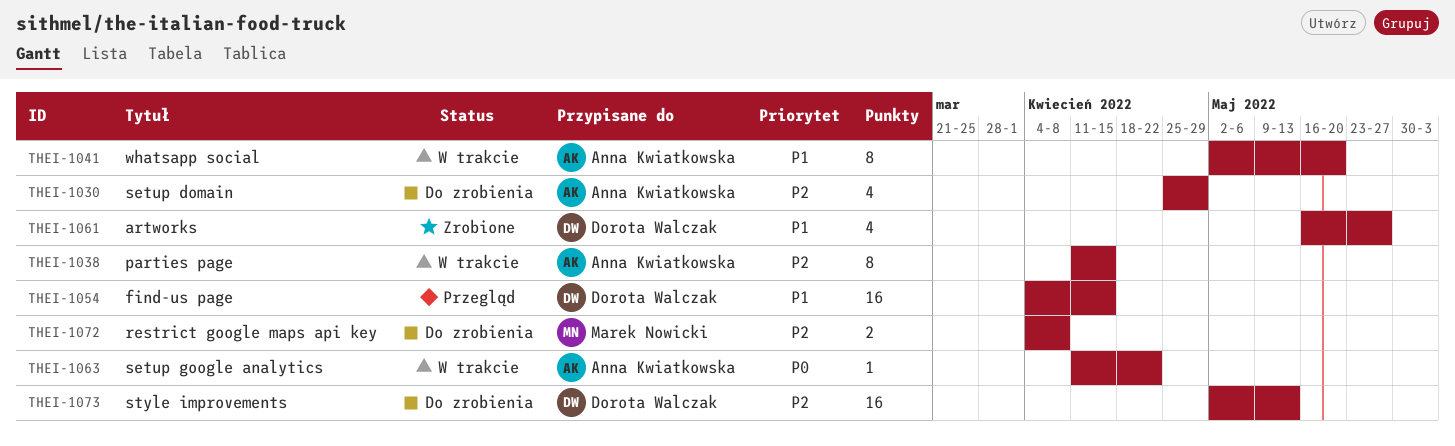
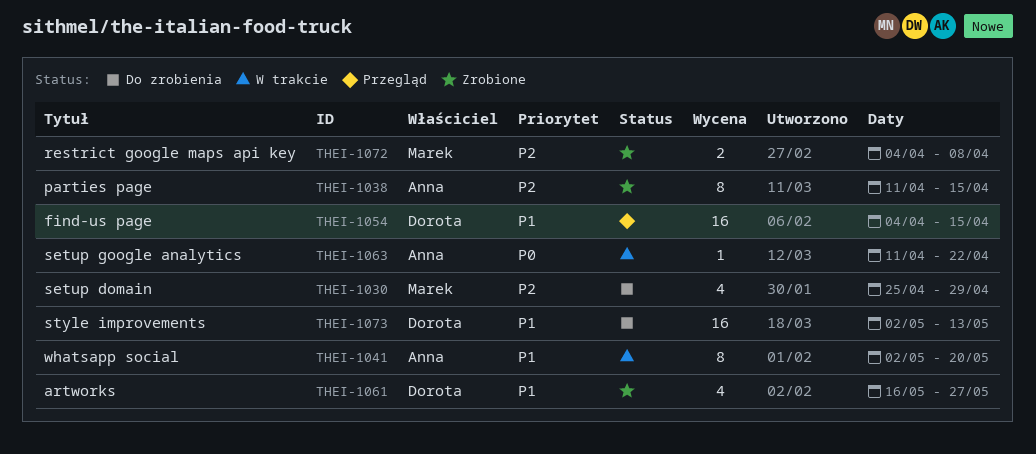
THEI-1030, owner: Anna Kwiatkowska -> Marek Nowicki
THEI-1038, status: W trakcie -> Zrobione
THEI-1072, status: Do zrobienia -> Zrobione
THEI-1073, priority: P2 -> P1

